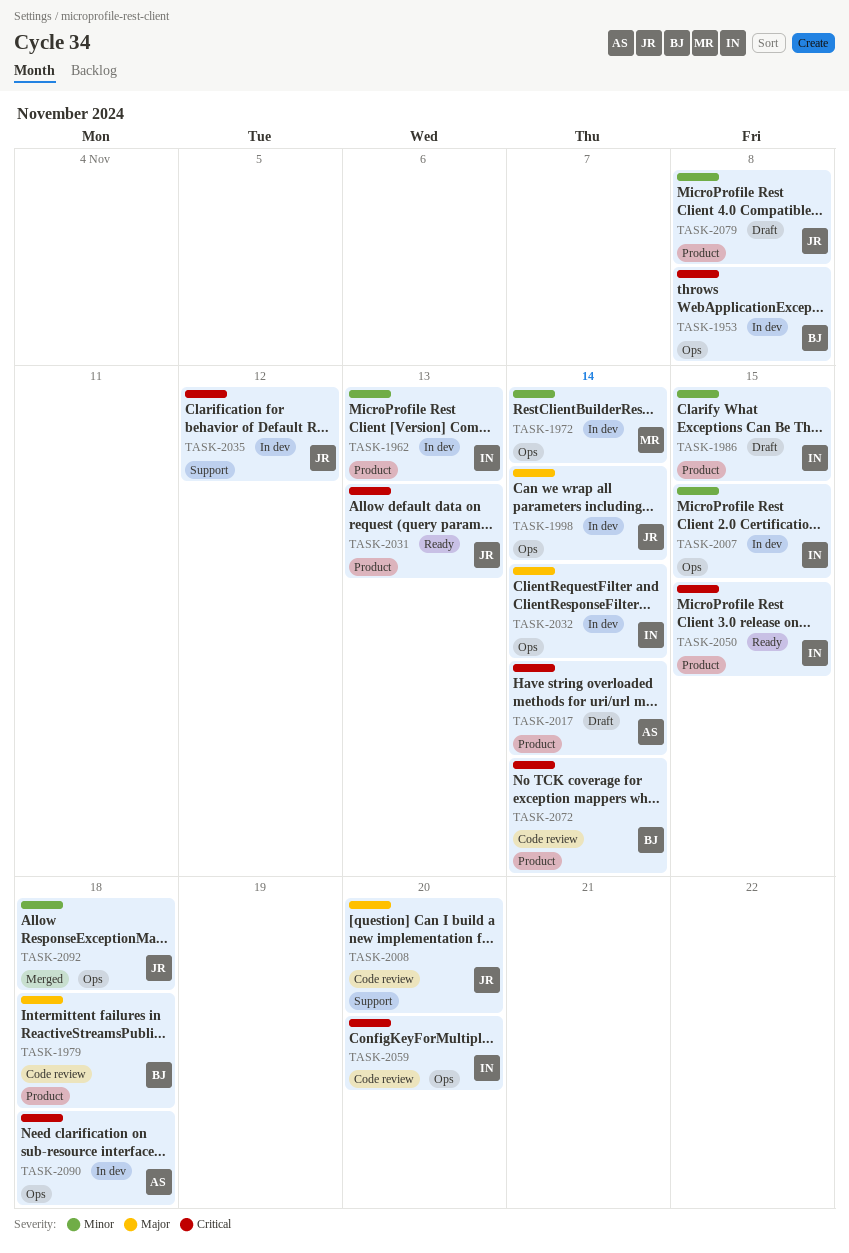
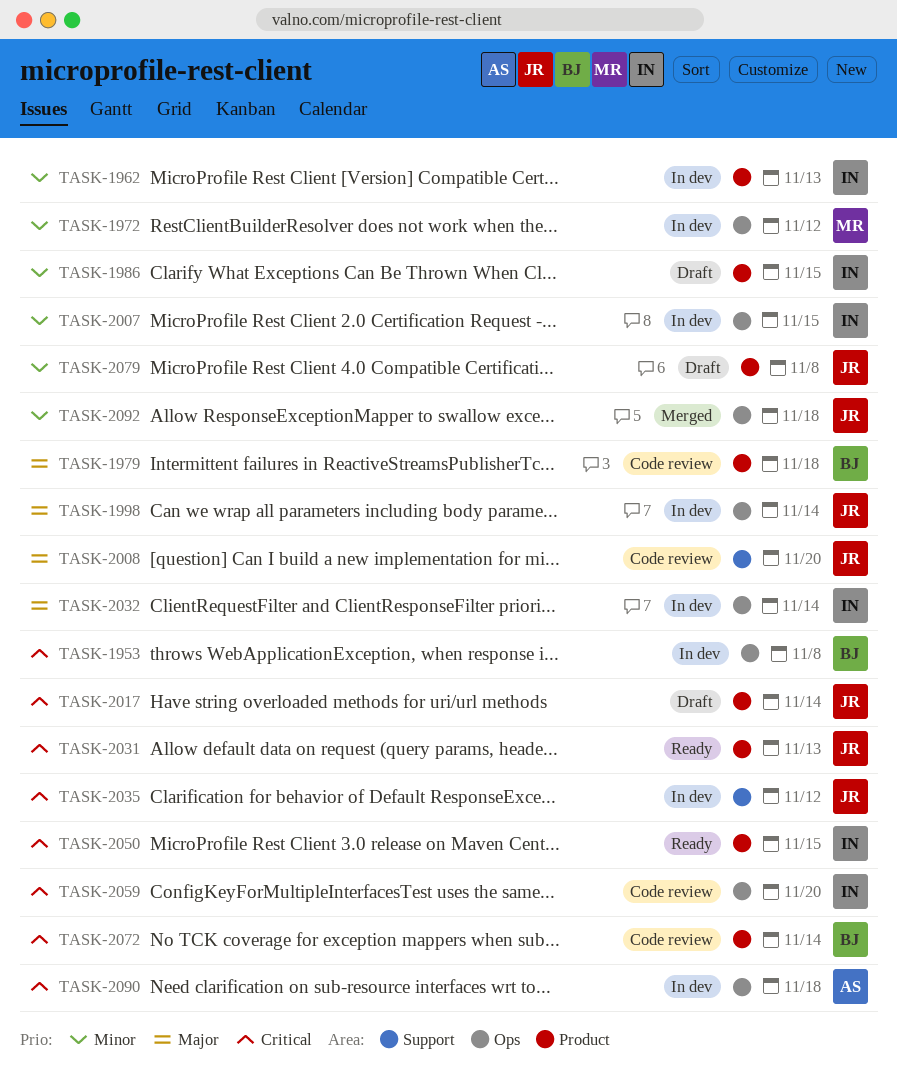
TASK-1972, due: Nov 14 -> Nov 12
TASK-2017, owner: AS -> JR

